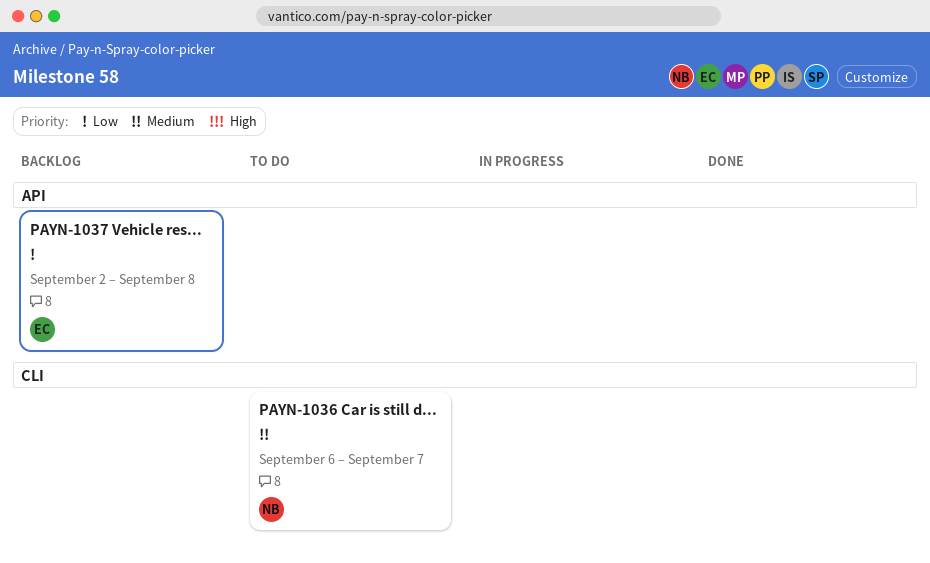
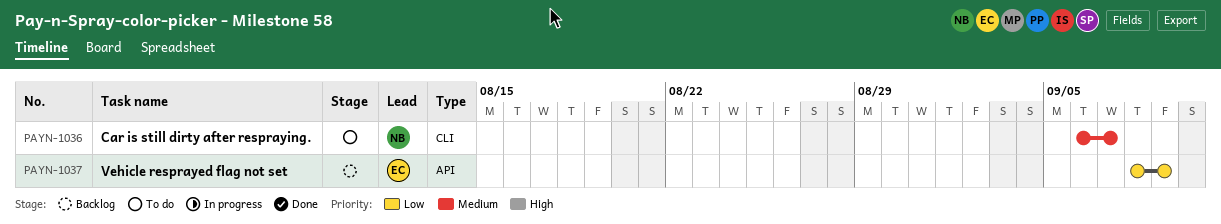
PAYN-1037, start: Sep 2 -> Sep 8
PAYN-1037, due: Sep 8 -> Sep 9

